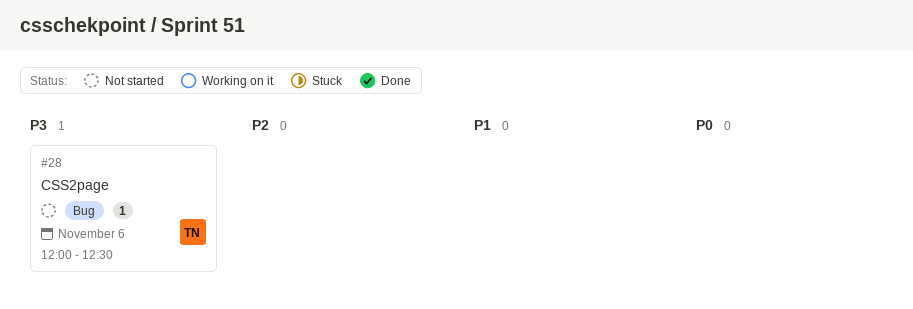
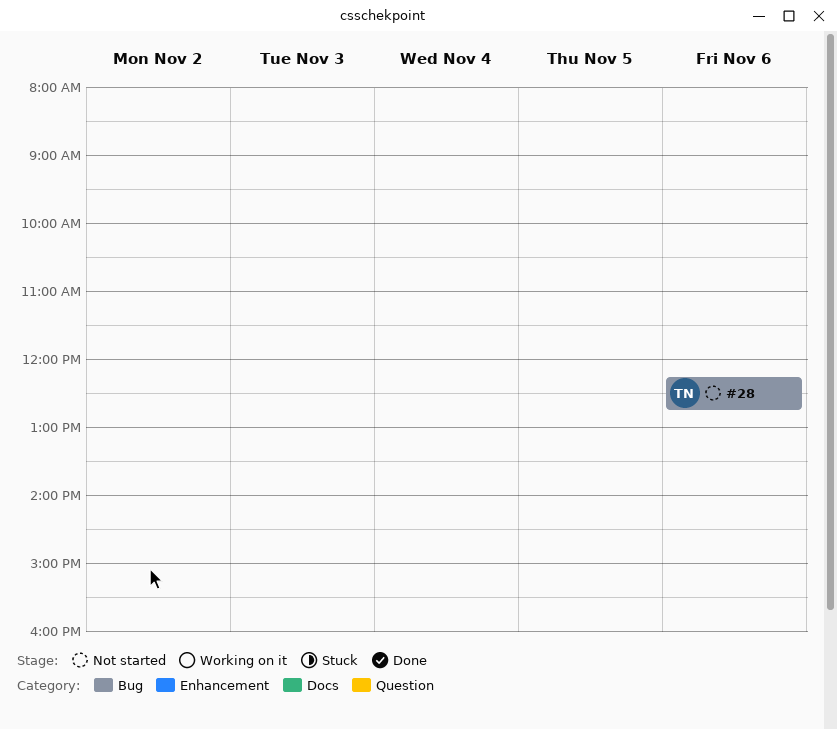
#28, begins: 12:00 -> 12:15
#28, ends: 12:30 -> 12:45

